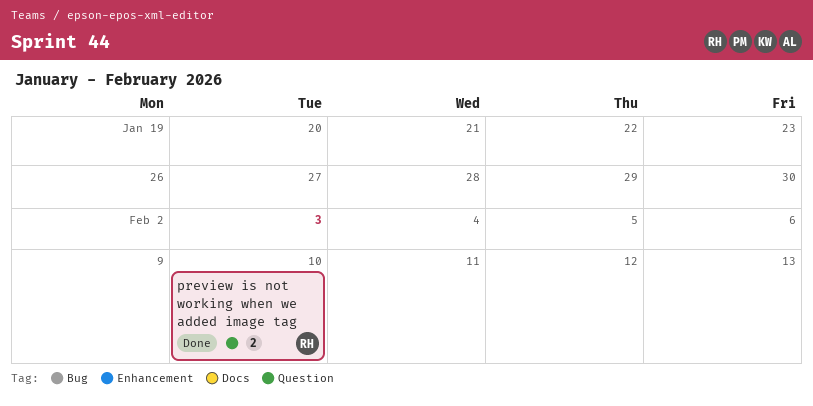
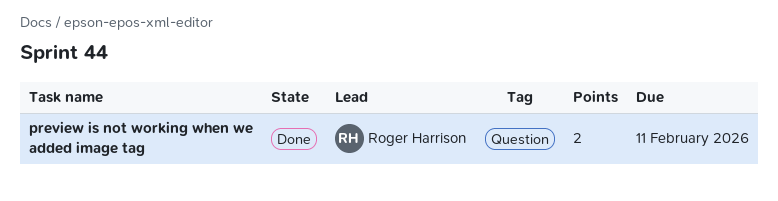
preview is not working when we added image tag, due: Feb 10 -> Feb 11

